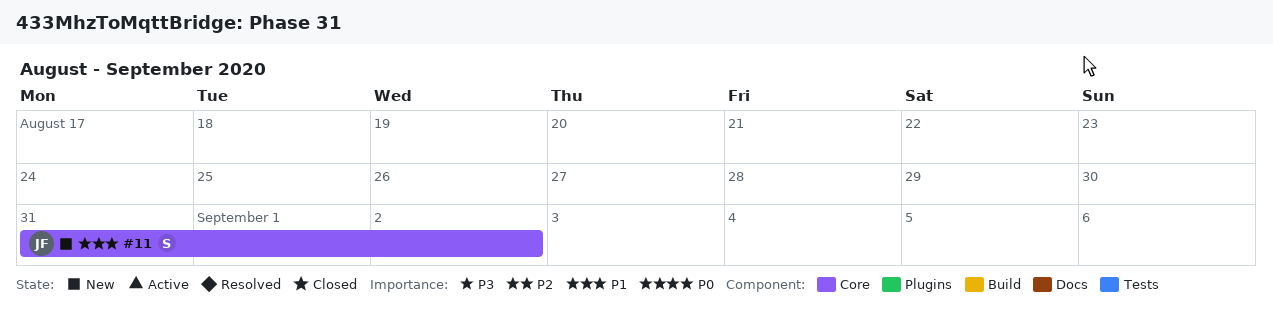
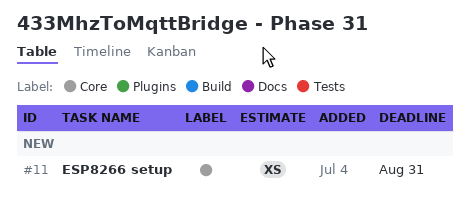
#11, estimate: S -> XS
#11, due: Sep 2 -> Aug 31

